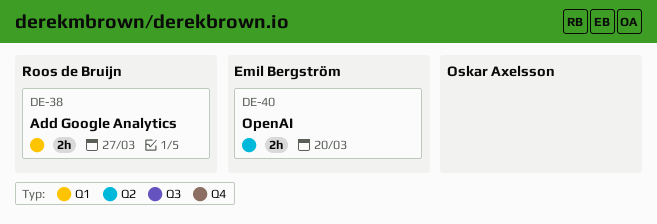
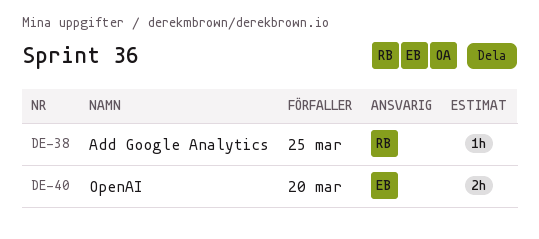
DE-38, estimate: 2h -> 1h
DE-38, due: Mar 27 -> Mar 25

